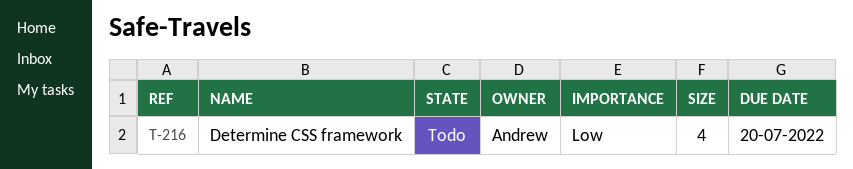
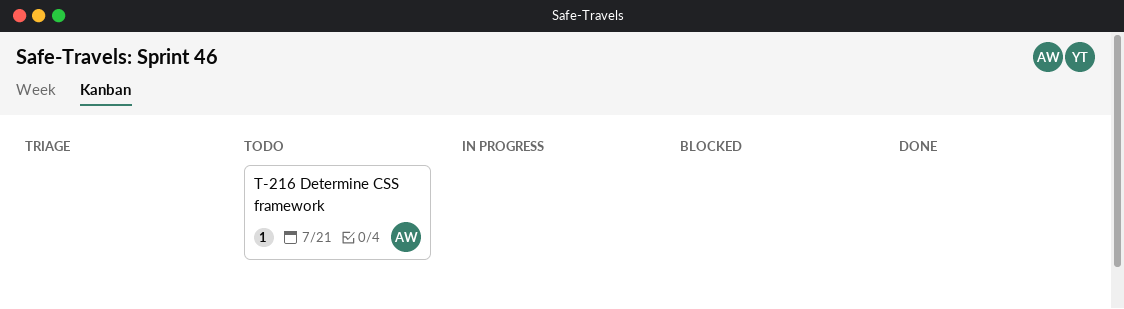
T-216, estimate: 4 -> 1
T-216, due: Jul 20 -> Jul 21

